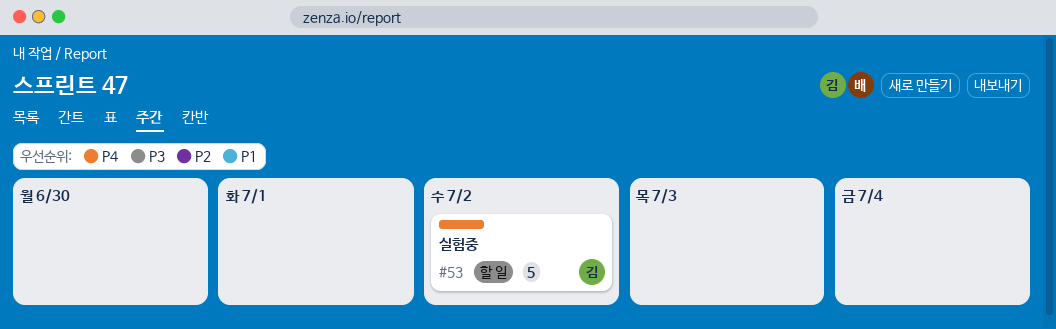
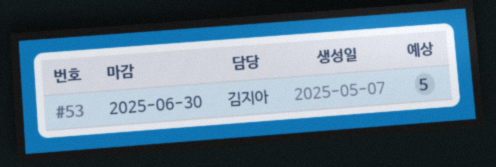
#53, due: Jul 2 -> Jun 30

